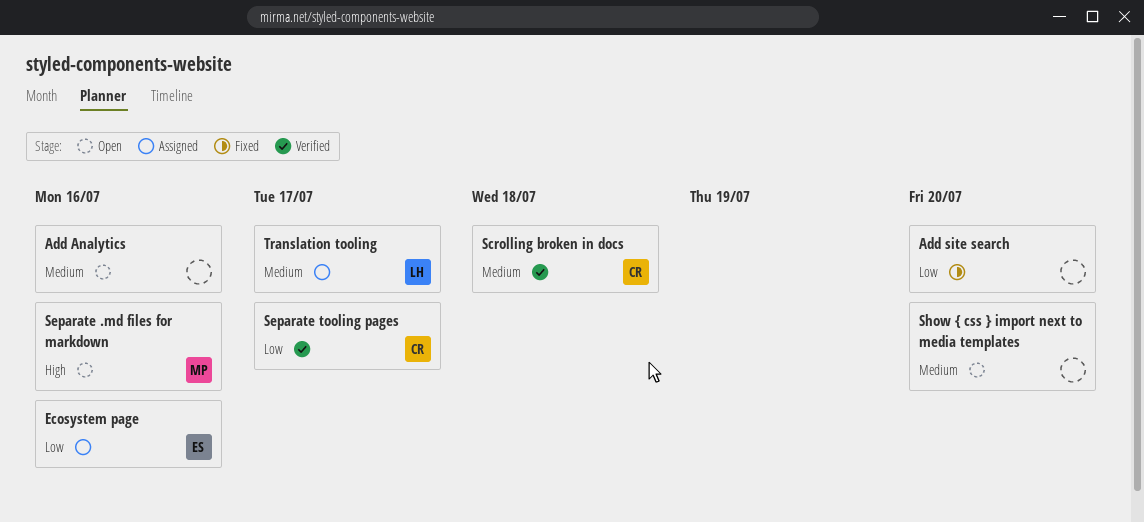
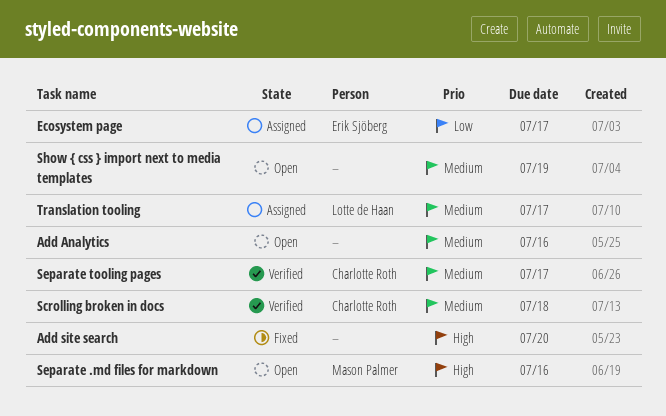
Add site search, priority: Low -> High
Ecosystem page, due: Jul 16 -> Jul 17
Separate tooling pages, priority: Low -> Medium
Show { css } import next to media templates, due: Jul 20 -> Jul 19

